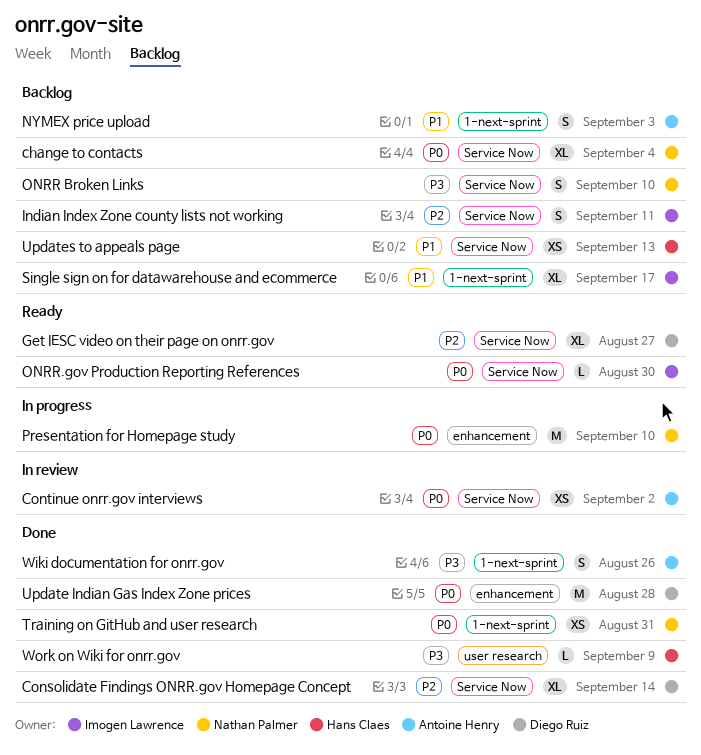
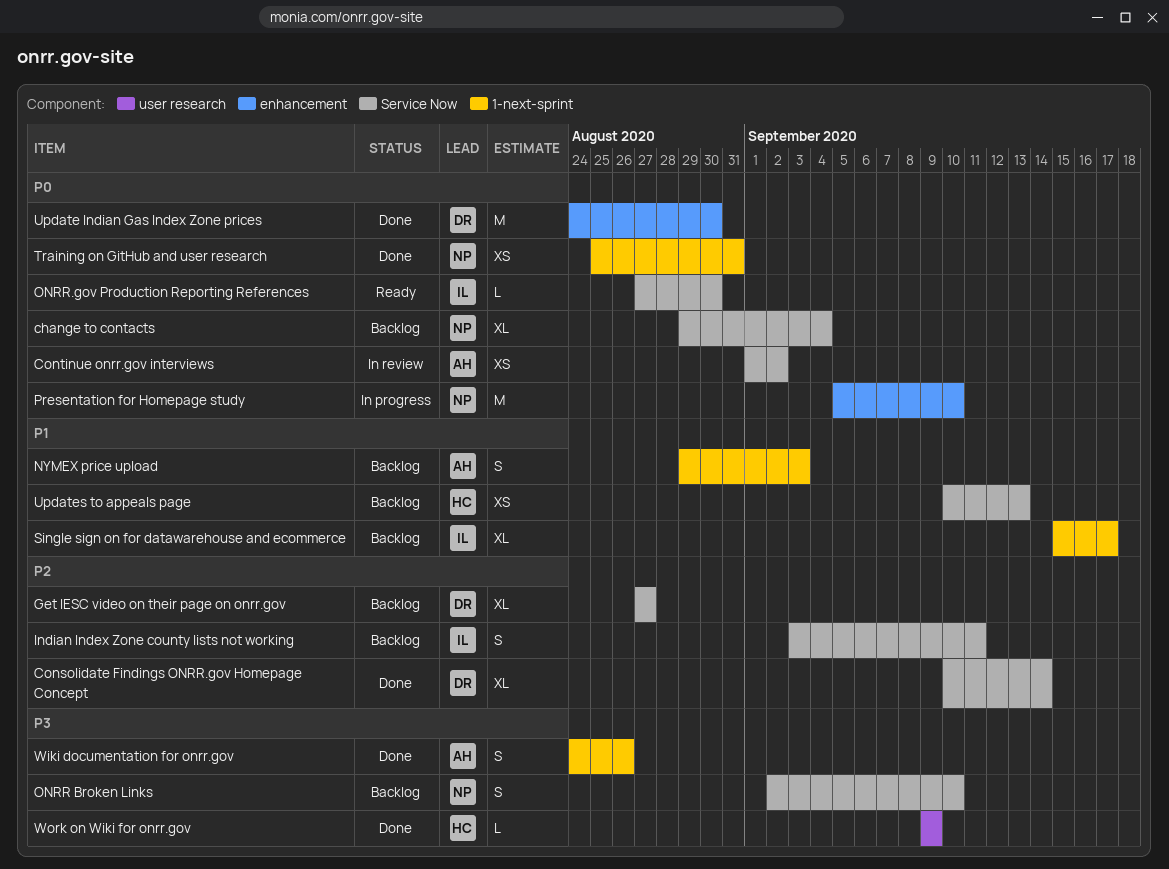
Get IESC video on their page on onrr.gov, status: Ready -> Backlog
Update Indian Gas Index Zone prices, due: Aug 28 -> Aug 30

